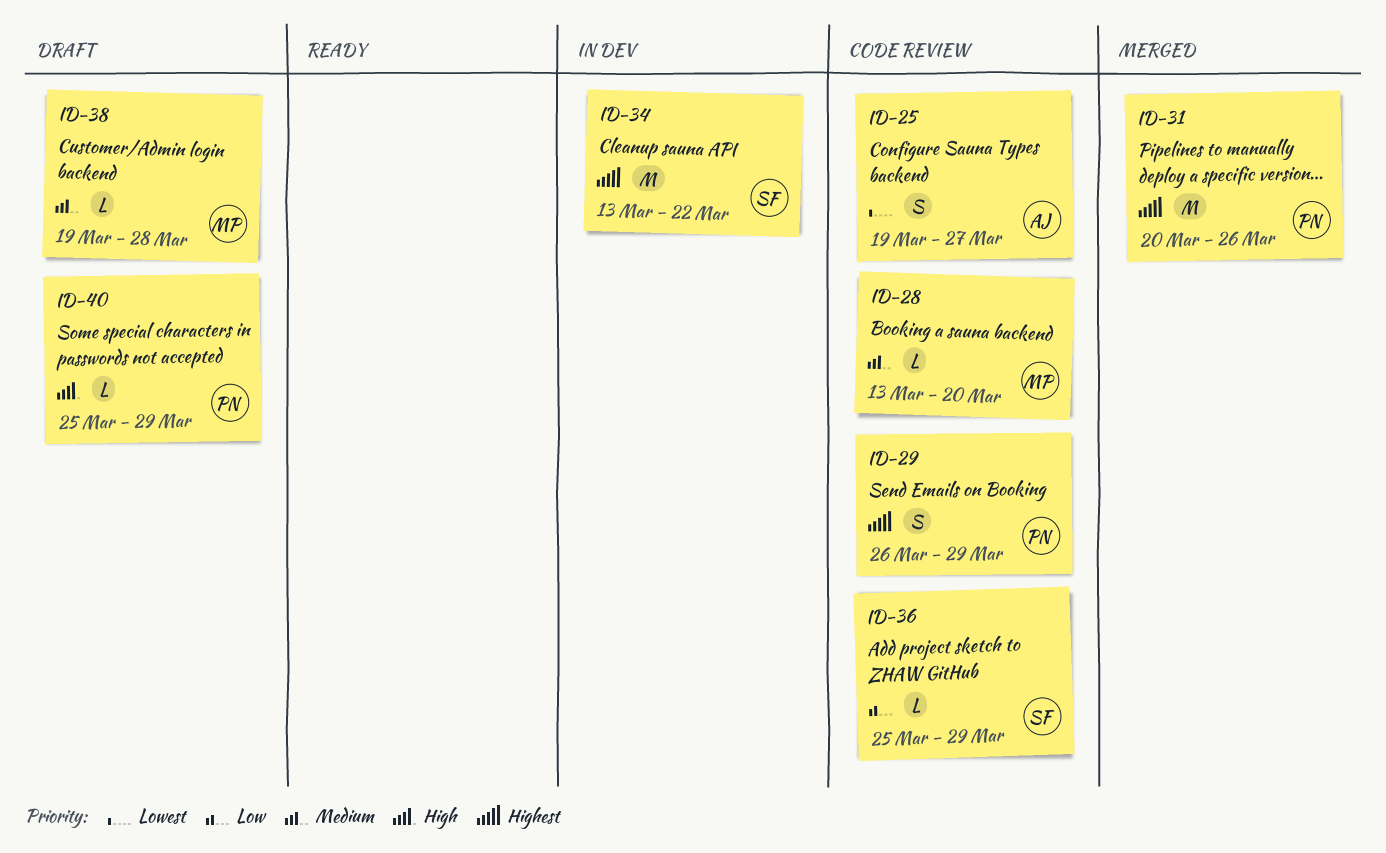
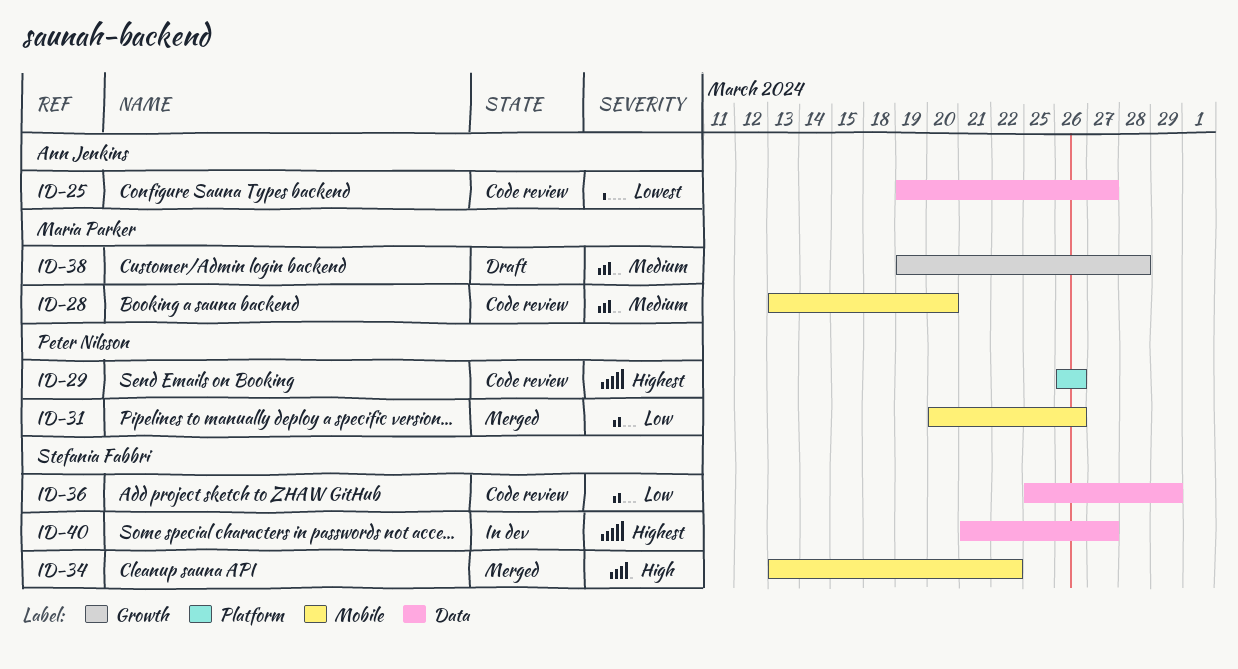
ID-29, due: Mar 29 -> Mar 26
ID-31, priority: Highest -> Low
ID-34, status: In dev -> Merged
ID-34, priority: Highest -> High
ID-40, status: Draft -> In dev
ID-40, owner: Peter Nilsson -> Stefania Fabbri
ID-40, priority: High -> Highest
ID-40, start: Mar 25 -> Mar 21
ID-40, due: Mar 29 -> Mar 27

